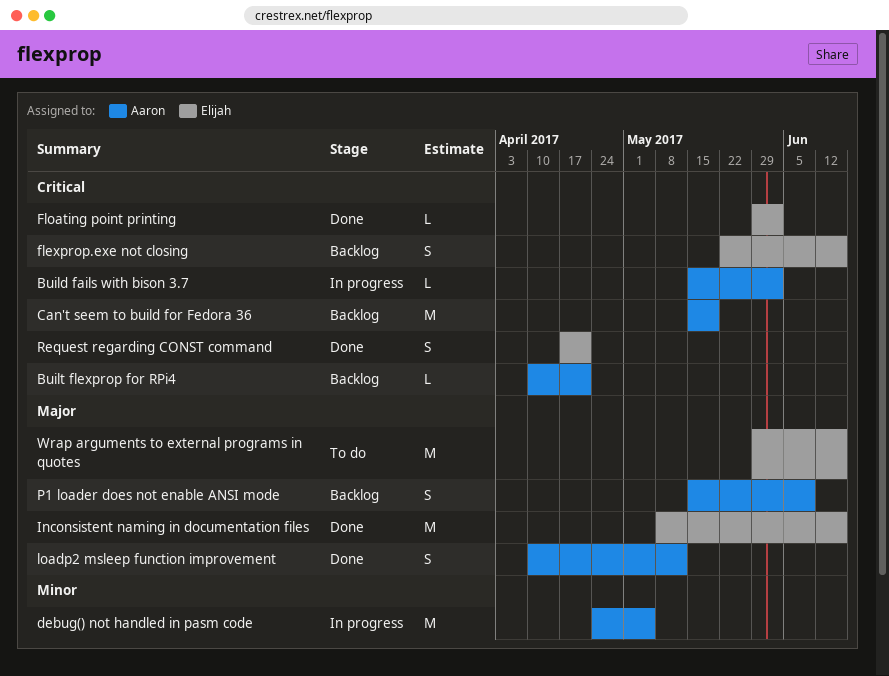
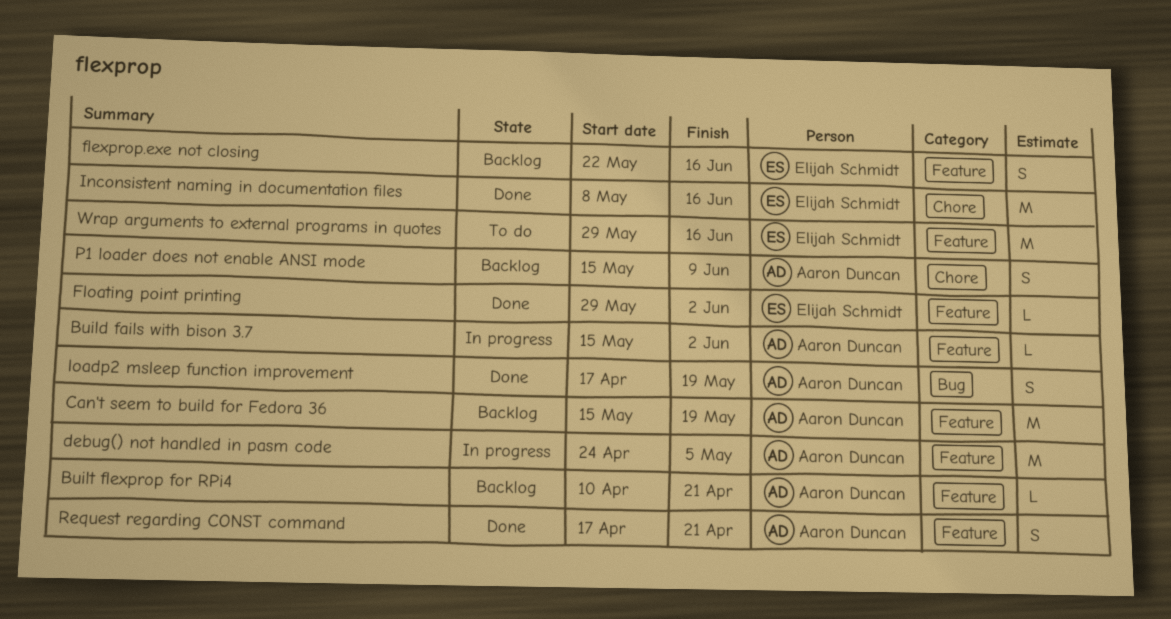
loadp2 msleep function improvement, start: Apr 10 -> Apr 17
loadp2 msleep function improvement, due: May 12 -> May 19
Request regarding CONST command, owner: Elijah Schmidt -> Aaron Duncan

